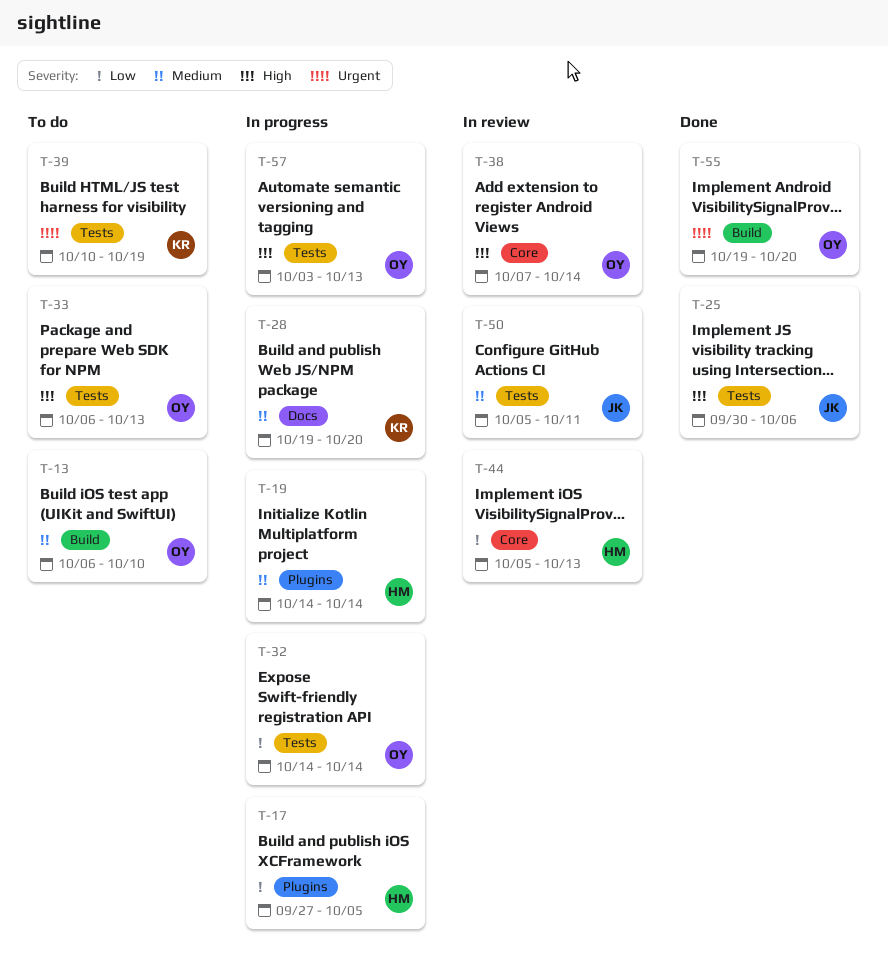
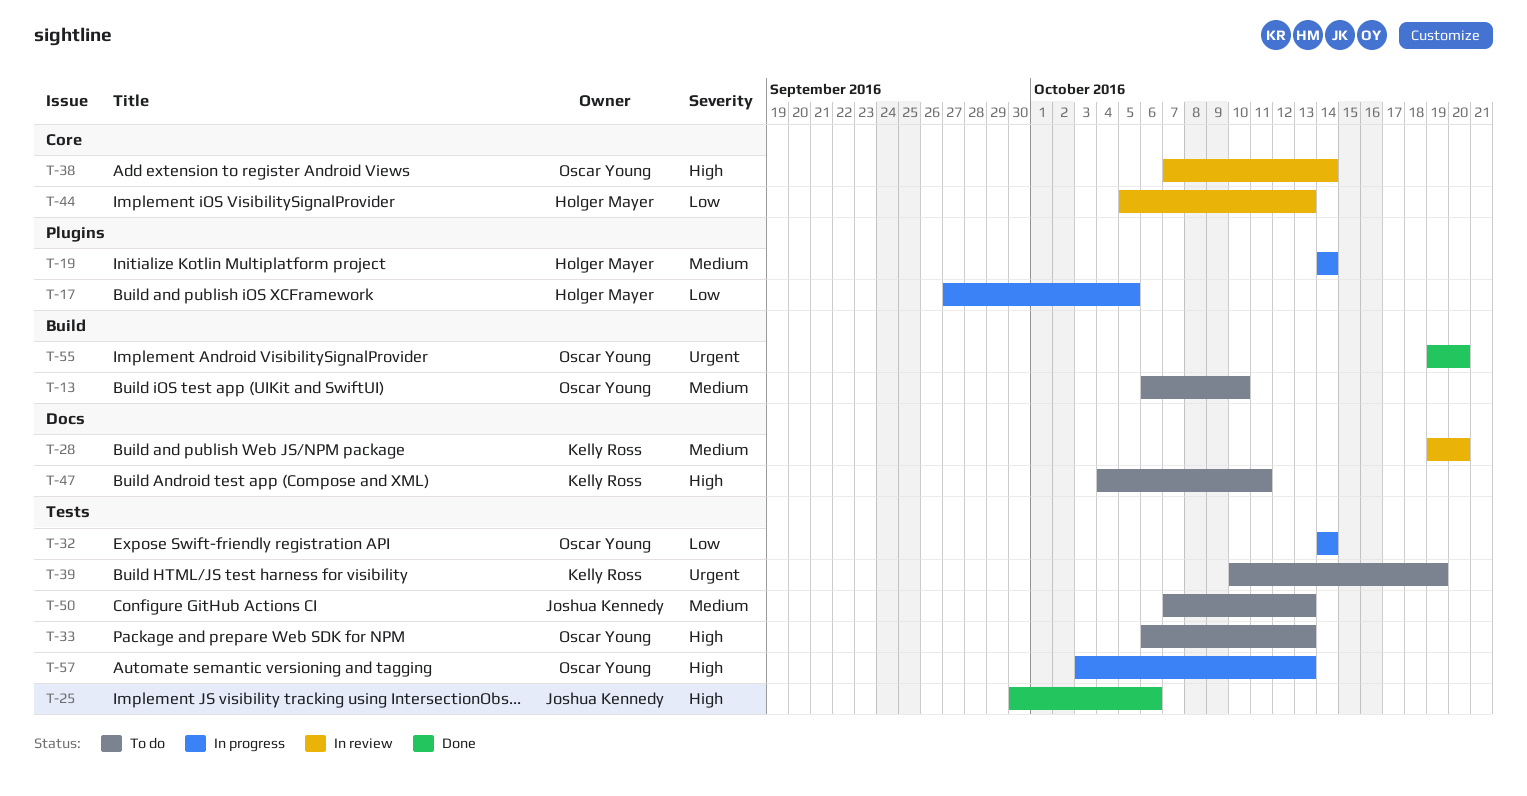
T-28, status: In progress -> In review
T-47: none -> present
T-50, status: In review -> To do
T-50, start: Oct 5 -> Oct 7
T-50, due: Oct 11 -> Oct 13

